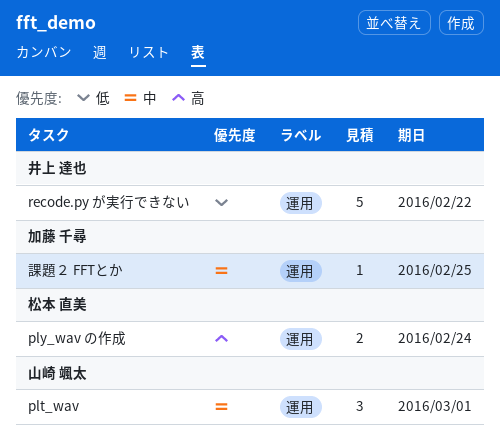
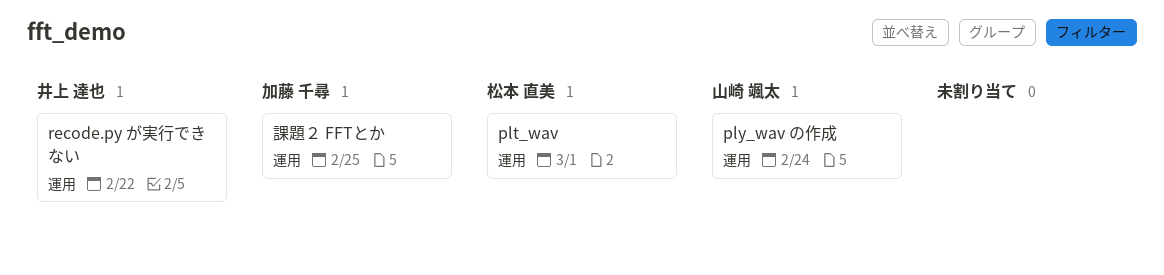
plt_wav, owner: 山崎 颯太 -> 松本 直美
ply_wav の作成, owner: 松本 直美 -> 山崎 颯太

